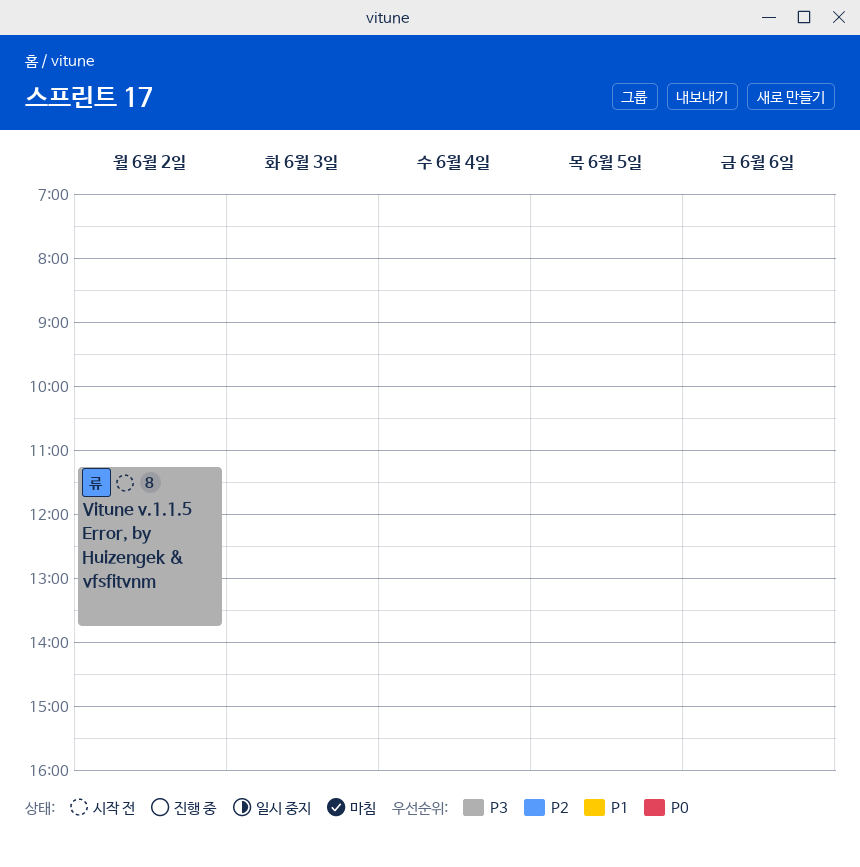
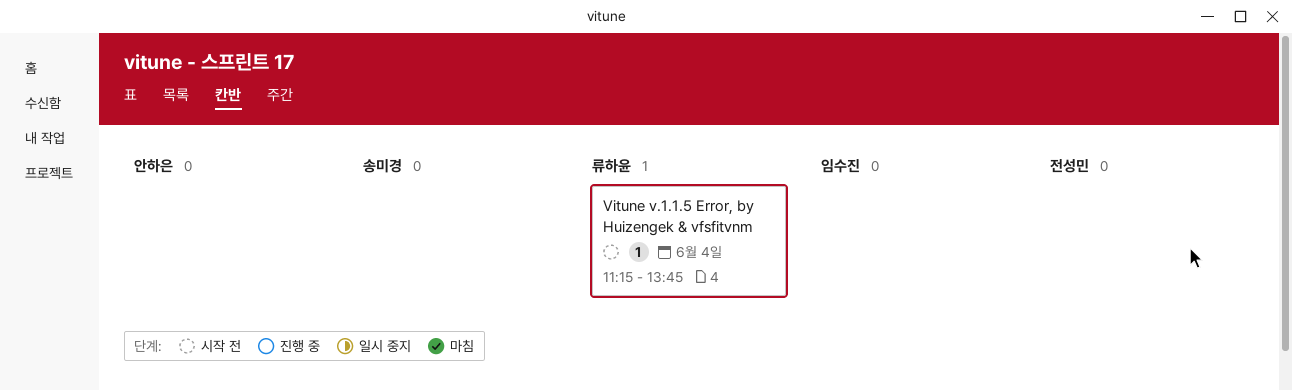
Vitune v.1.1.5 Error, by Huizengek & vfsfitvnm, estimate: 8 -> 1
Vitune v.1.1.5 Error, by Huizengek & vfsfitvnm, day: Jun 2 -> Jun 4

